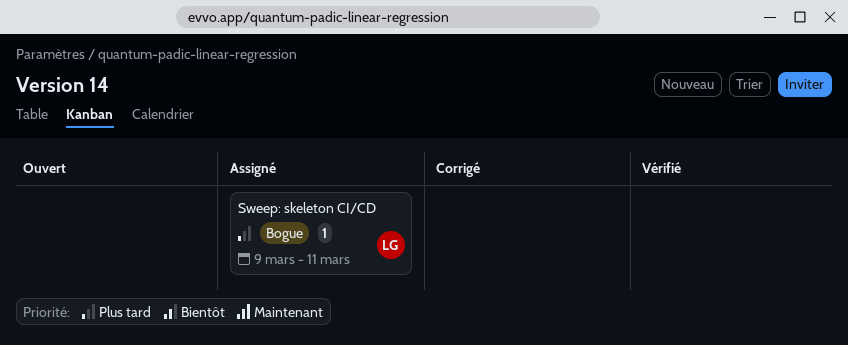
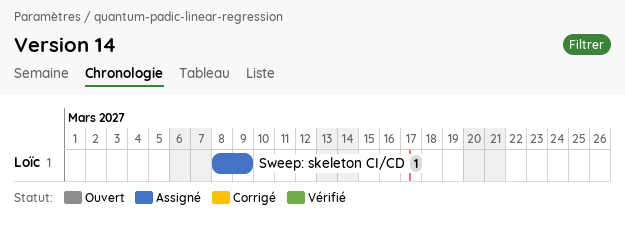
Sweep: skeleton CI/CD, start: Mar 9 -> Mar 8
Sweep: skeleton CI/CD, due: Mar 11 -> Mar 9

